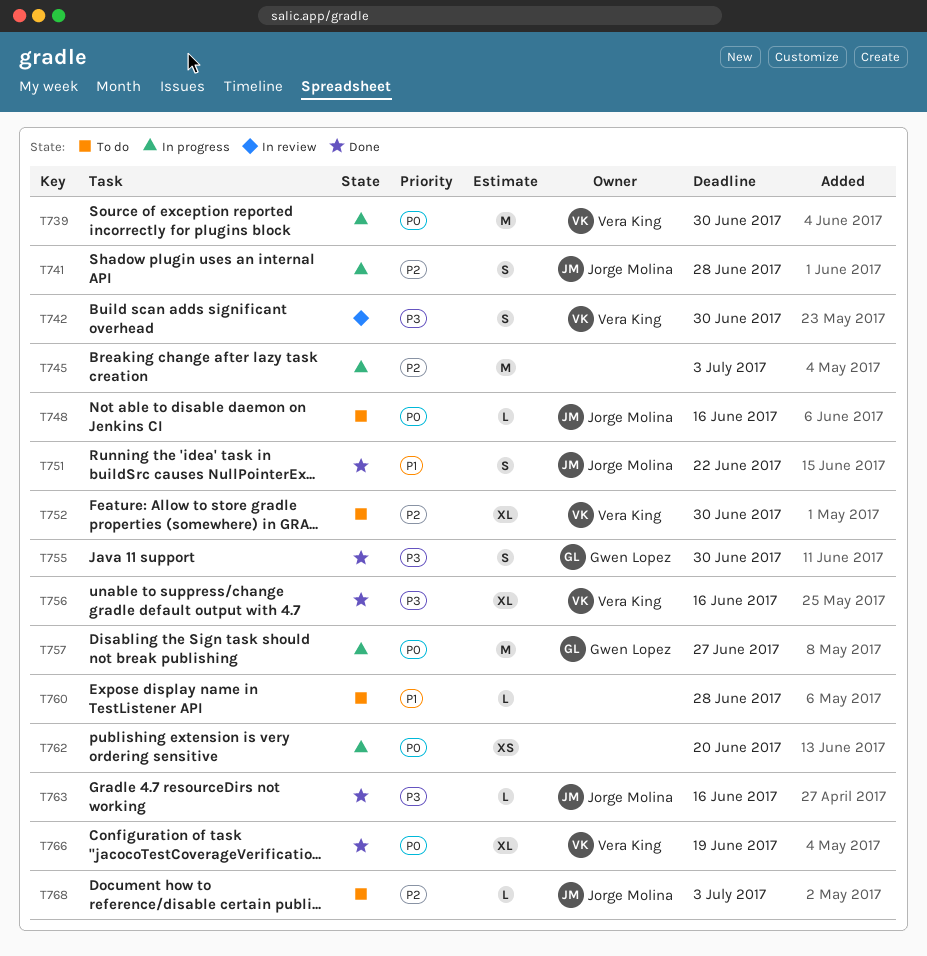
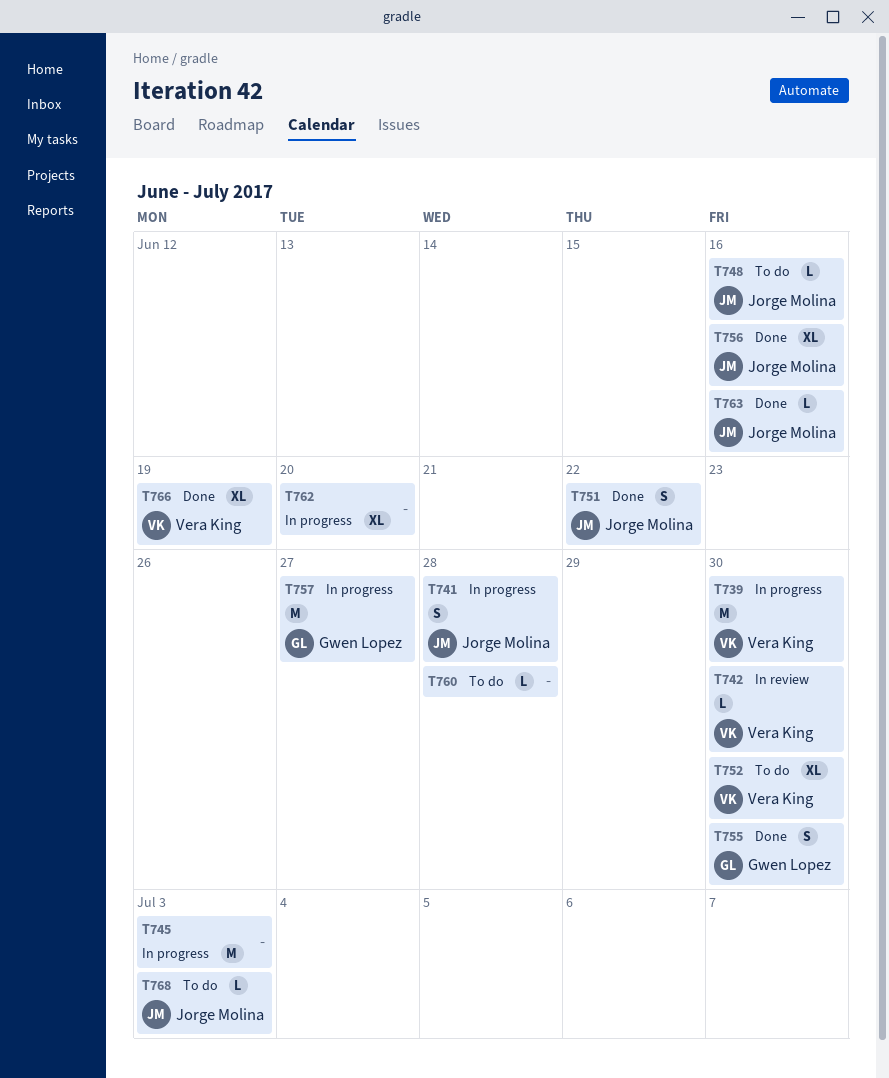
T742, estimate: S -> L
T756, owner: Vera King -> Jorge Molina
T762, estimate: XS -> XL

